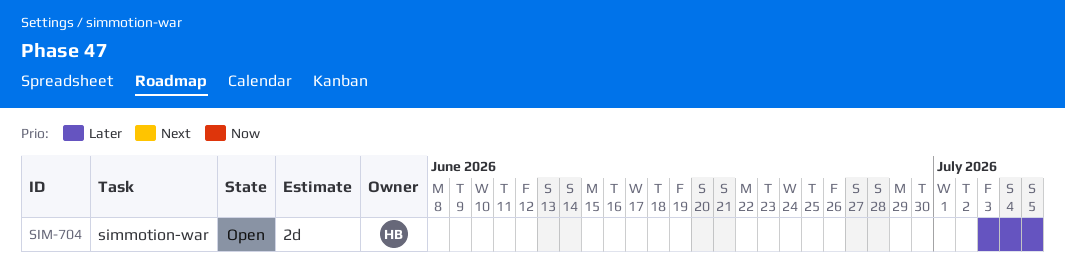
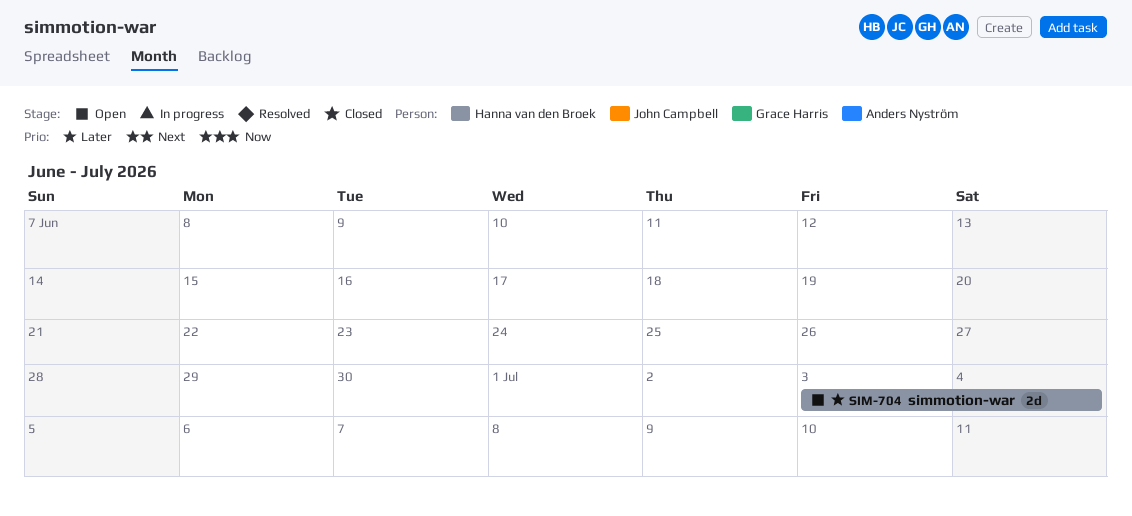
SIM-704, due: Jul 5 -> Jul 4

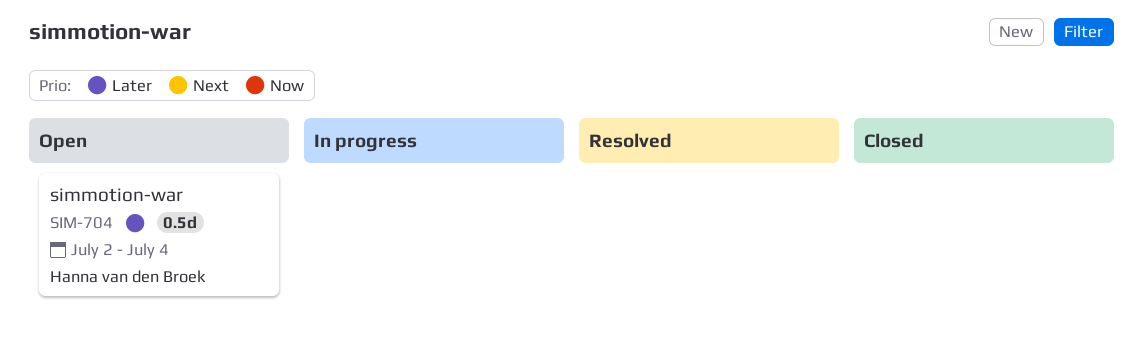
SIM-704, estimate: 2d -> 0.5d
SIM-704, start: Jul 3 -> Jul 2

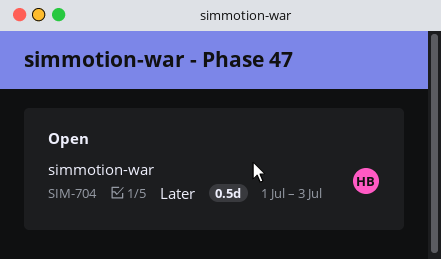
SIM-704, start: Jul 2 -> Jul 1
SIM-704, due: Jul 4 -> Jul 3

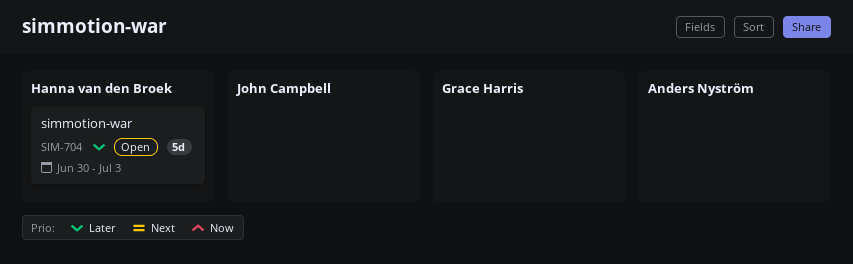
SIM-704, estimate: 0.5d -> 5d
SIM-704, start: Jul 1 -> Jun 30

